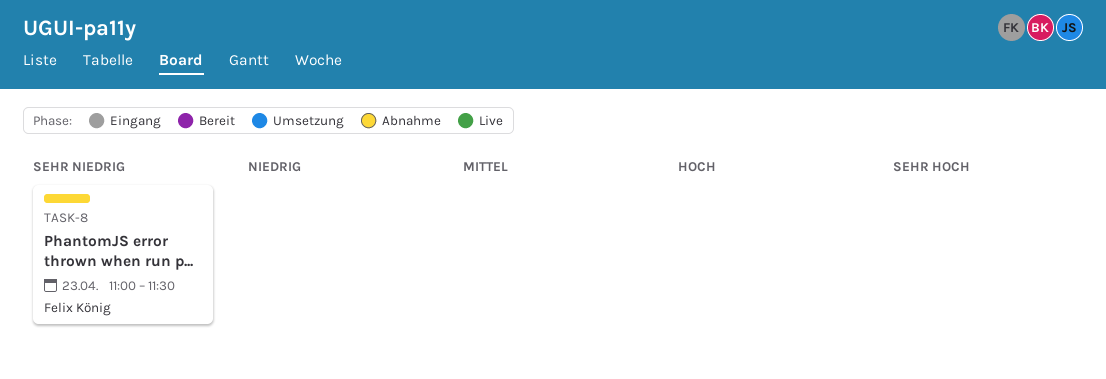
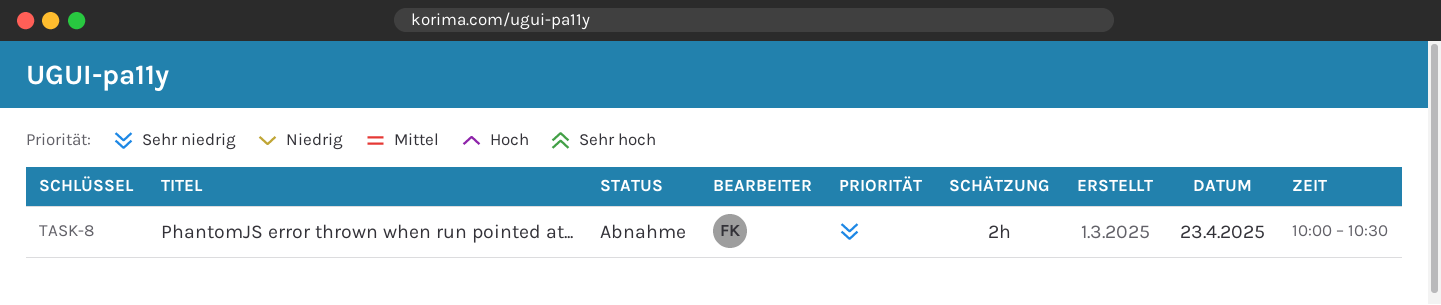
TASK-8, begins: 11:00 -> 10:00
TASK-8, ends: 11:30 -> 10:30

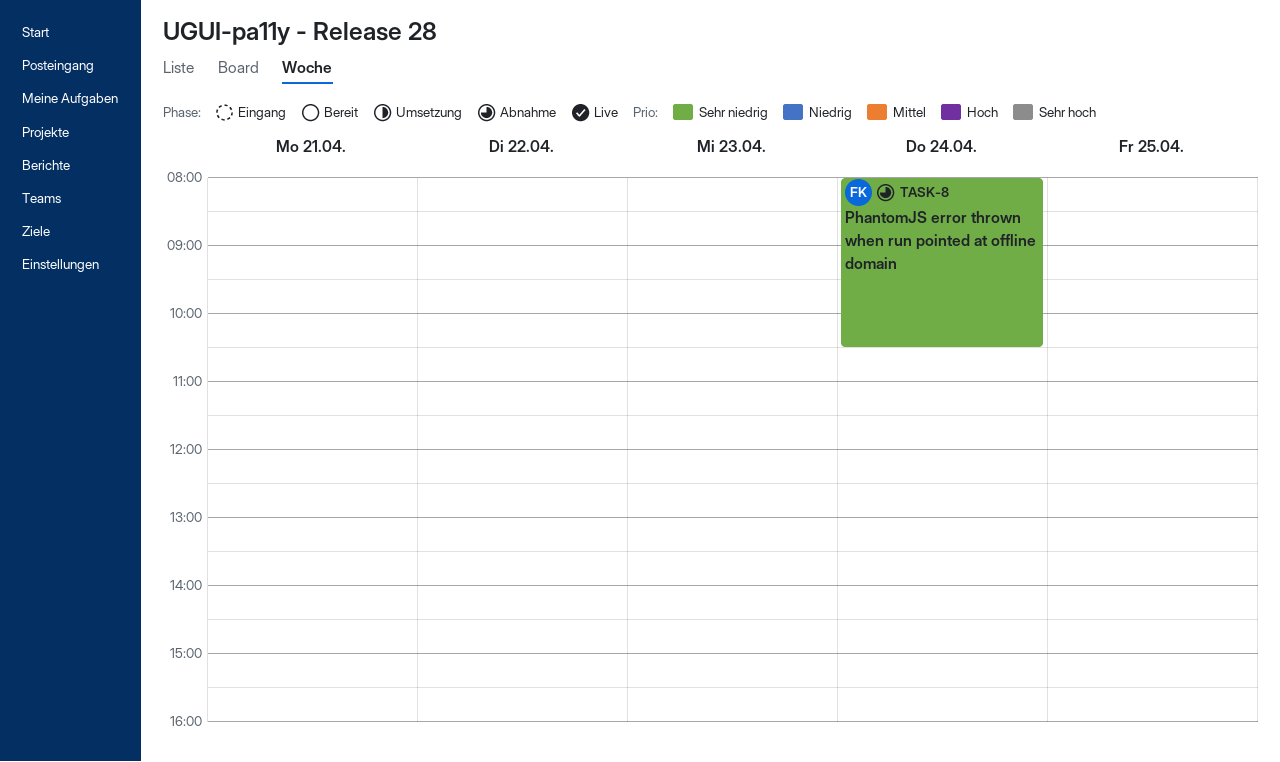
TASK-8, day: Apr 23 -> Apr 24
TASK-8, begins: 10:00 -> 08:00

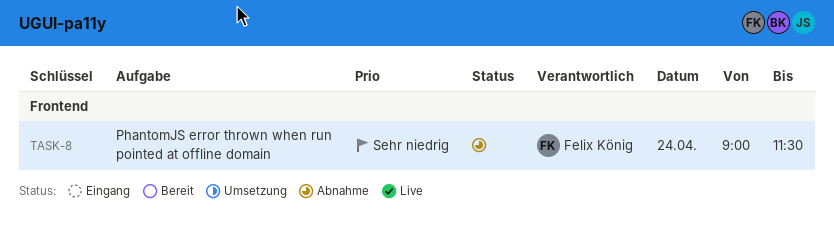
TASK-8, begins: 08:00 -> 09:00
TASK-8, ends: 10:30 -> 11:30

